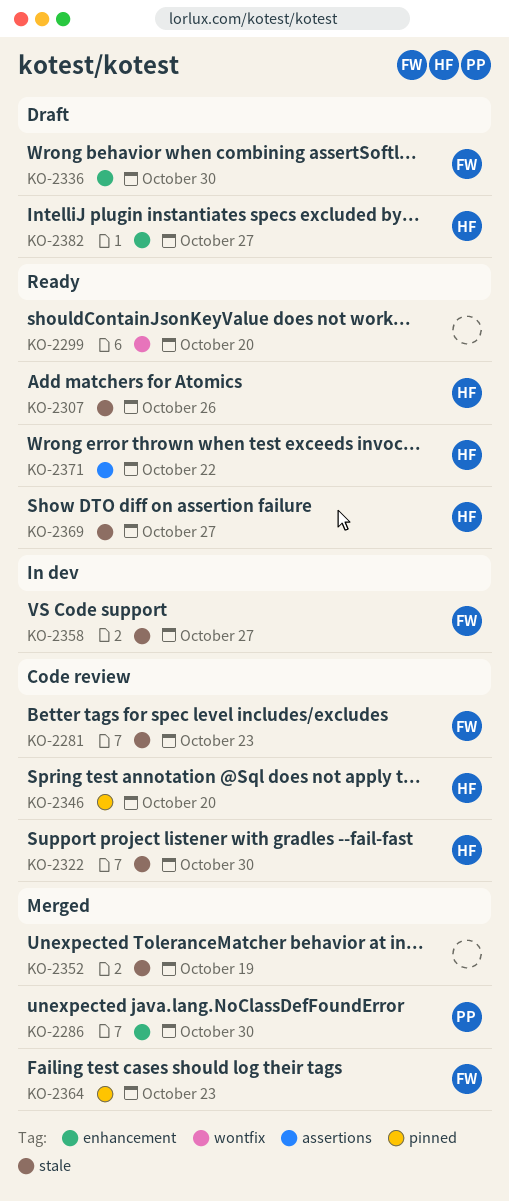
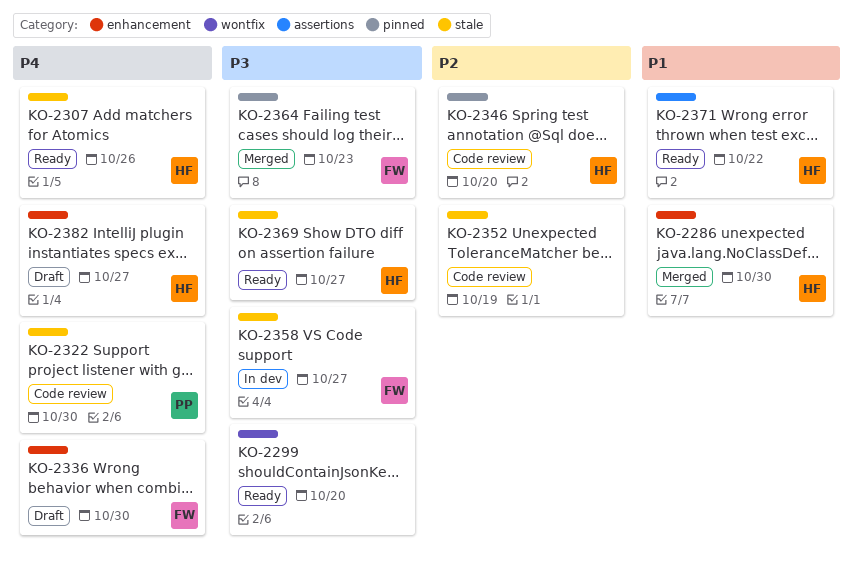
KO-2281: present -> none
KO-2286, owner: PP -> HF
KO-2322, owner: HF -> PP
KO-2352, status: Merged -> Code review

